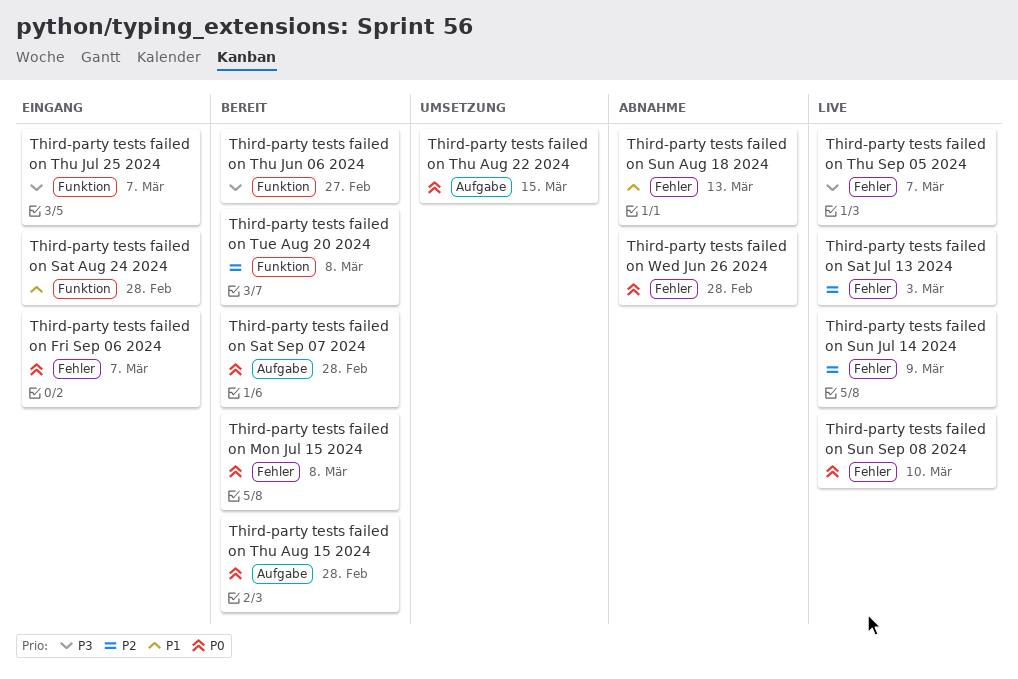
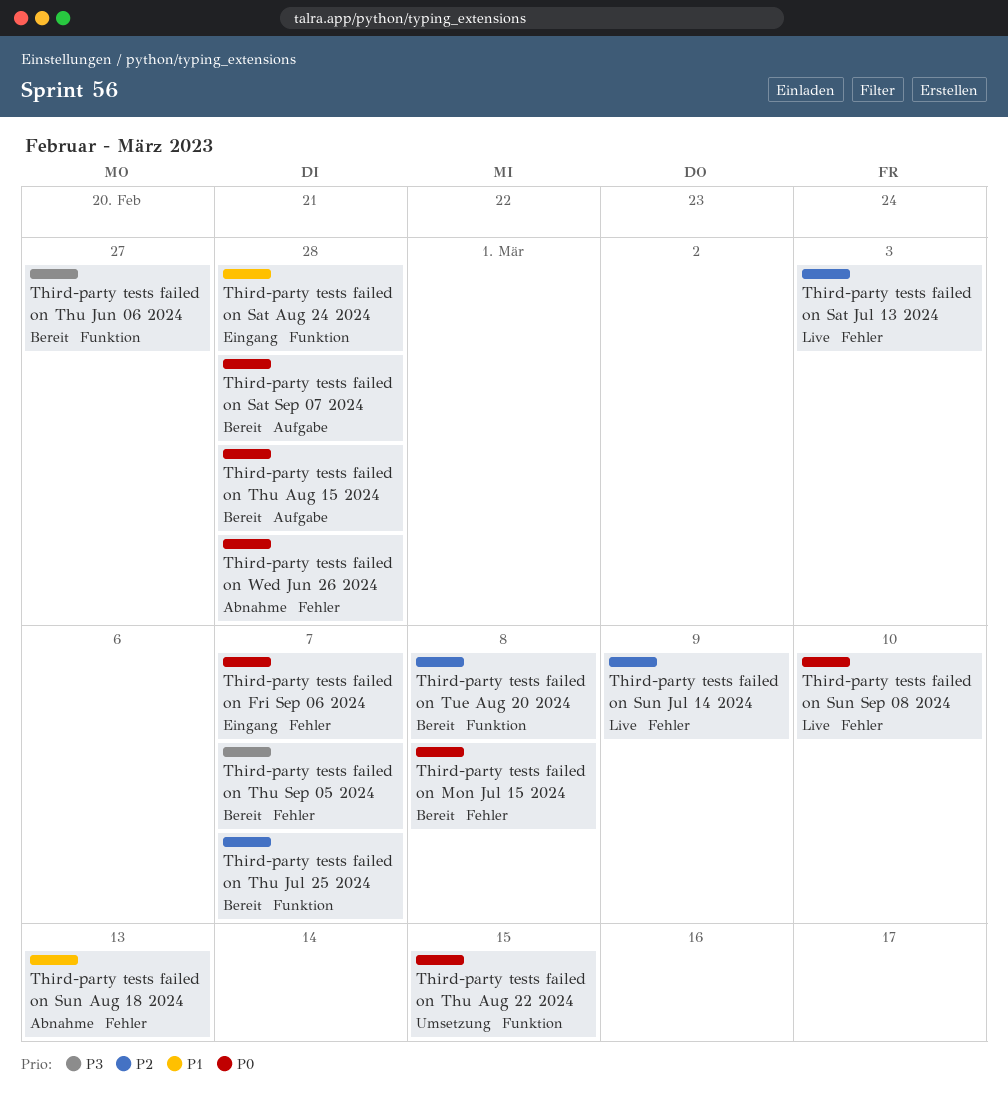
Third-party tests failed on Thu Aug 22 2024, label: Aufgabe -> Funktion
Third-party tests failed on Thu Jul 25 2024, status: Eingang -> Bereit
Third-party tests failed on Thu Jul 25 2024, priority: P3 -> P2
Third-party tests failed on Thu Sep 05 2024, status: Live -> Bereit

